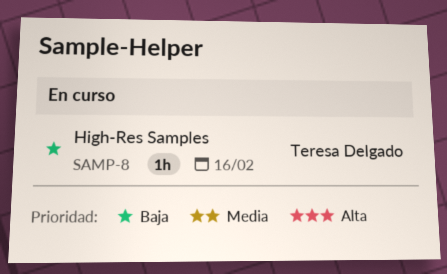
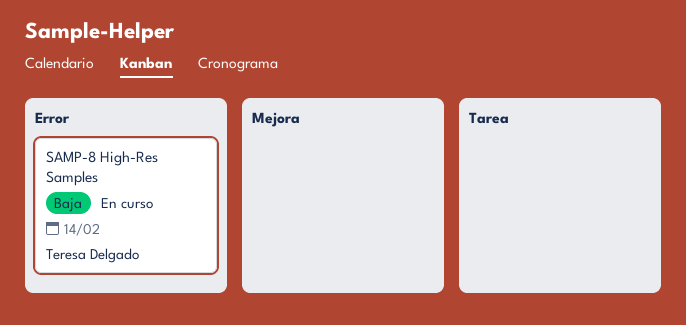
SAMP-8, due: Feb 16 -> Feb 14

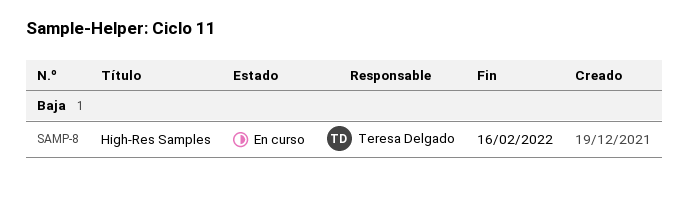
SAMP-8, due: Feb 14 -> Feb 16

